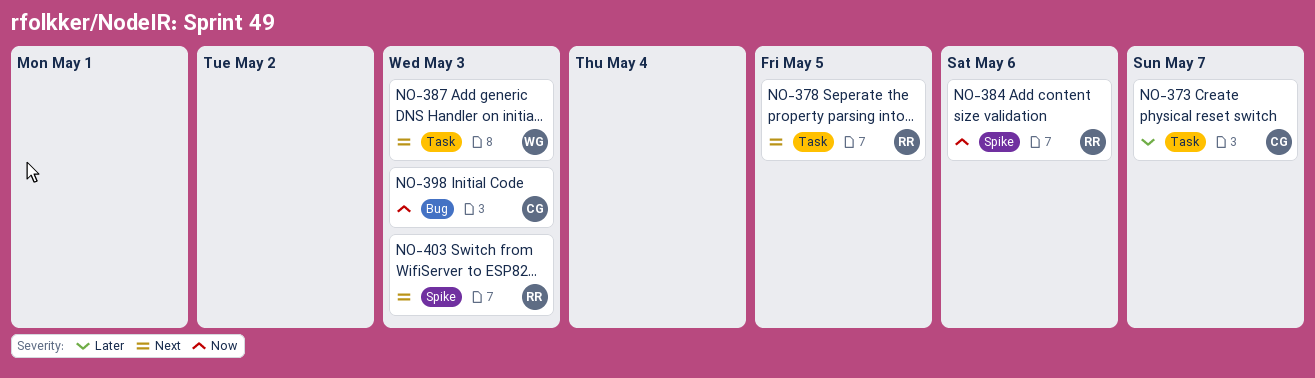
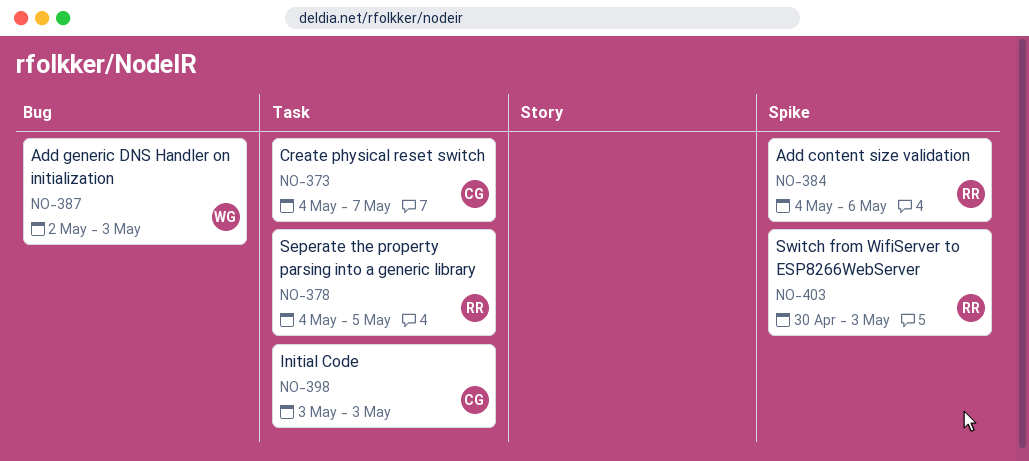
NO-387, label: Task -> Bug
NO-398, label: Bug -> Task

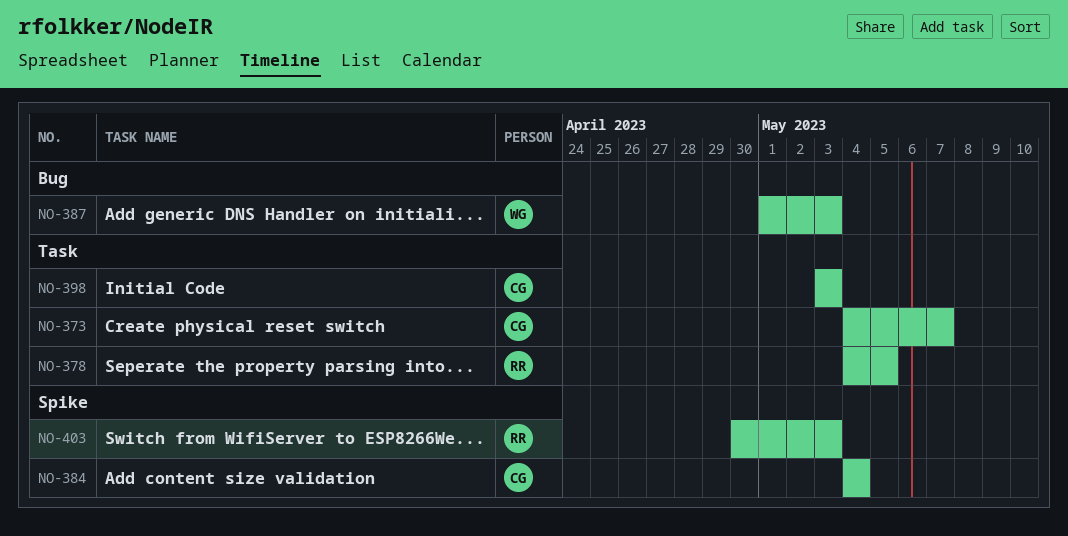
NO-384, owner: RR -> CG
NO-384, due: May 6 -> May 4
NO-387, start: May 2 -> May 1

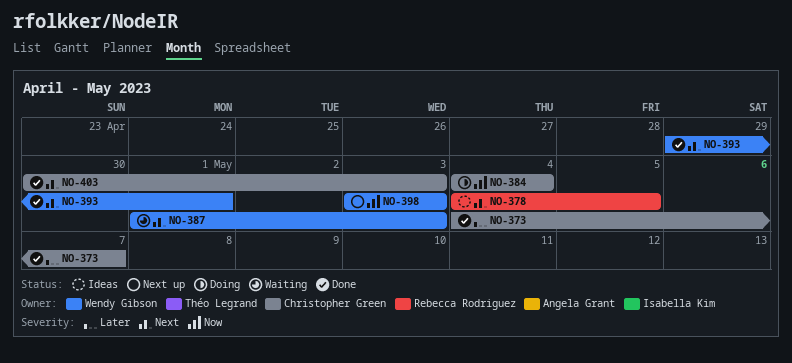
NO-393: none -> present
NO-398, owner: Christopher Green -> Wendy Gibson
NO-403, owner: Rebecca Rodriguez -> Christopher Green

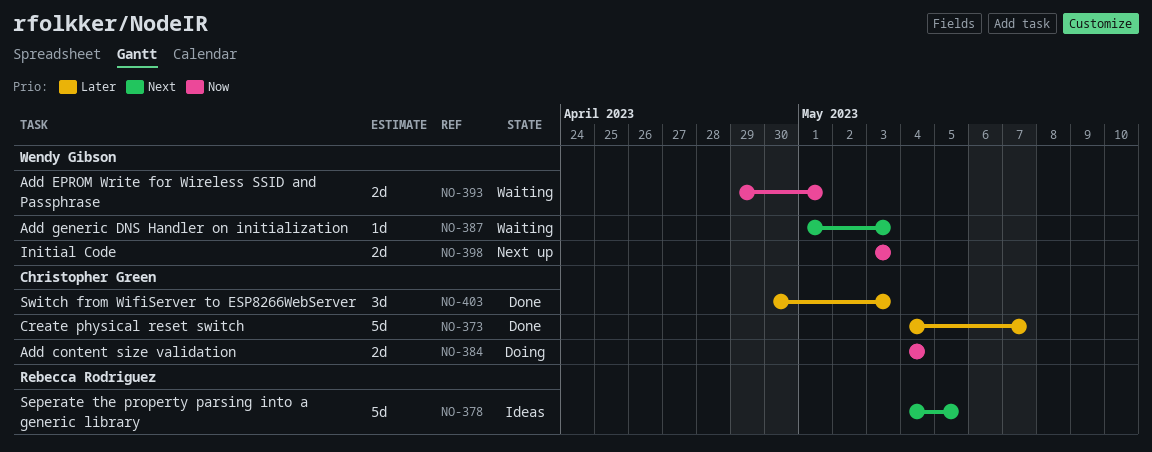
NO-393, status: Done -> Waiting
NO-393, priority: Next -> Now
NO-403, priority: Next -> Later

